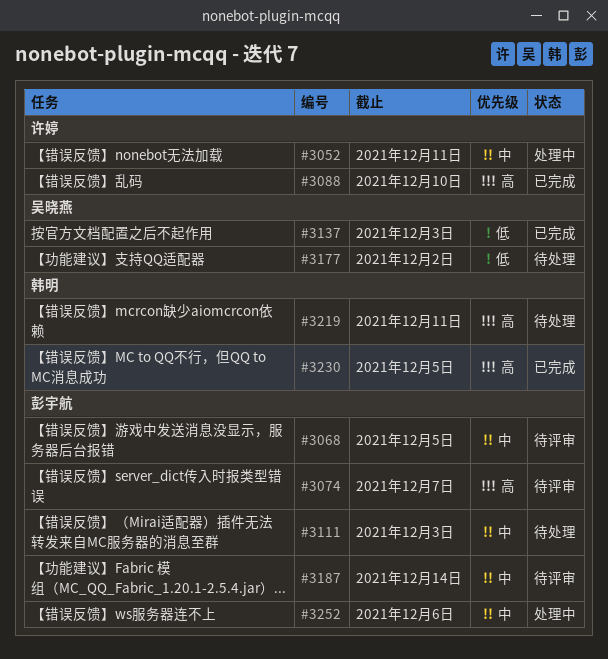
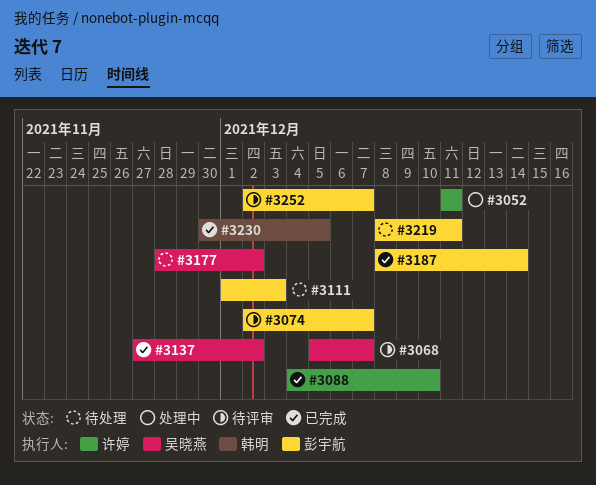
#3068, owner: 彭宇航 -> 吴晓燕
#3068, due: Dec 5 -> Dec 7
#3137, due: Dec 3 -> Dec 2
#3187, status: 待评审 -> 已完成
#3219, owner: 韩明 -> 彭宇航
#3252, status: 处理中 -> 待评审
#3252, due: Dec 6 -> Dec 7

